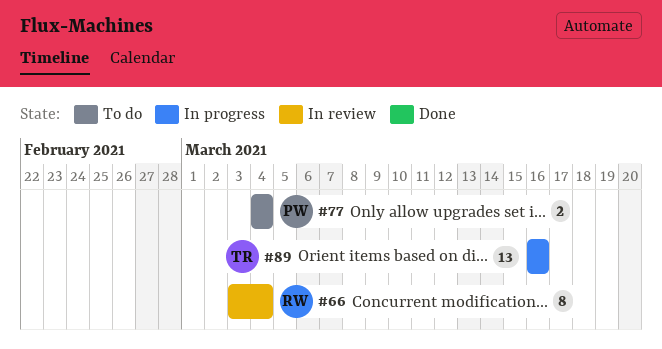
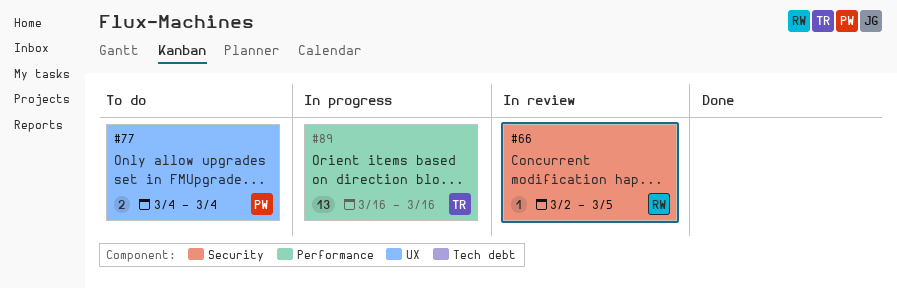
#66, estimate: 8 -> 1
#66, start: Mar 3 -> Mar 2
#66, due: Mar 4 -> Mar 5

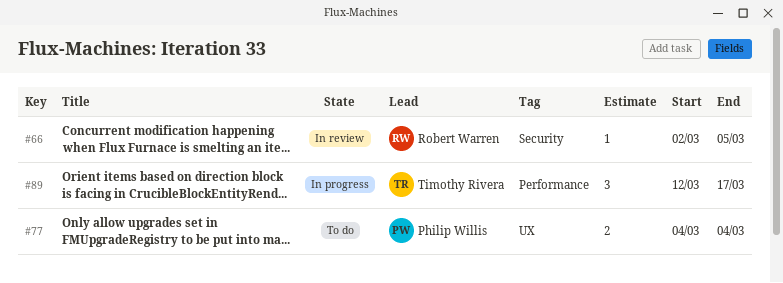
#89, estimate: 13 -> 3
#89, start: Mar 16 -> Mar 12
#89, due: Mar 16 -> Mar 17

